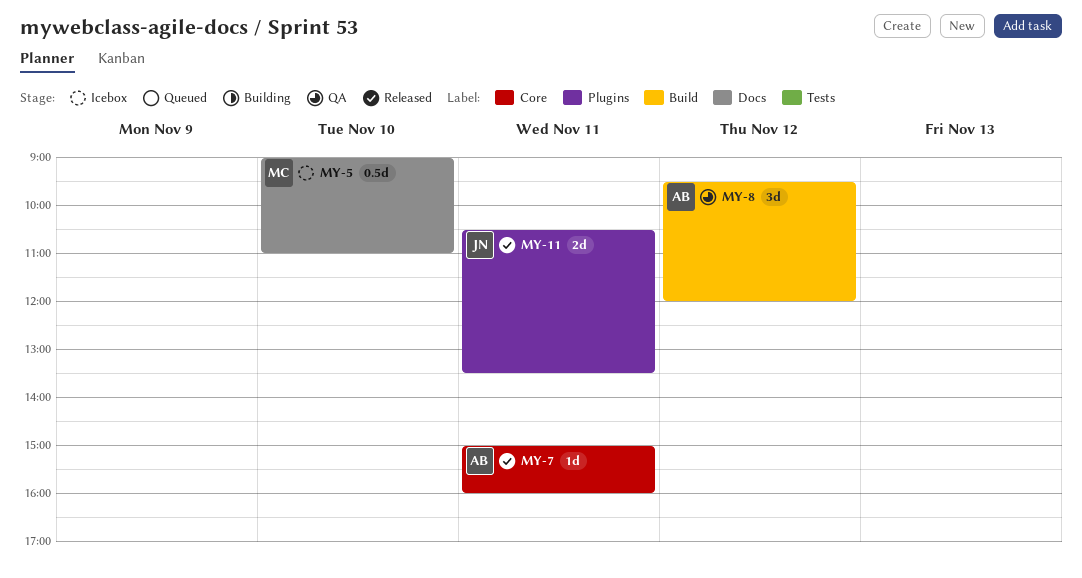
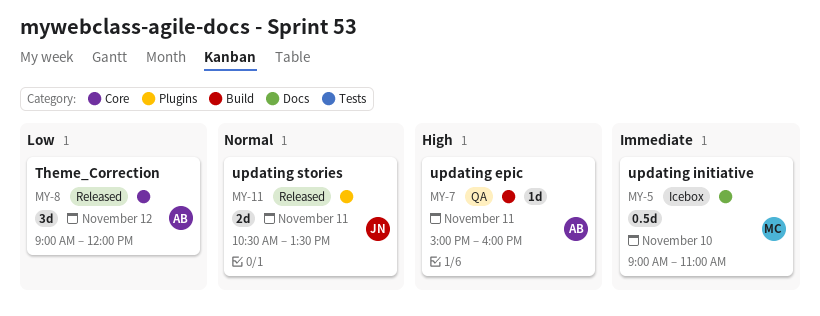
MY-7, status: Released -> QA
MY-7, label: Core -> Build
MY-8, status: QA -> Released
MY-8, label: Build -> Core
MY-8, begins: 09:30 -> 09:00

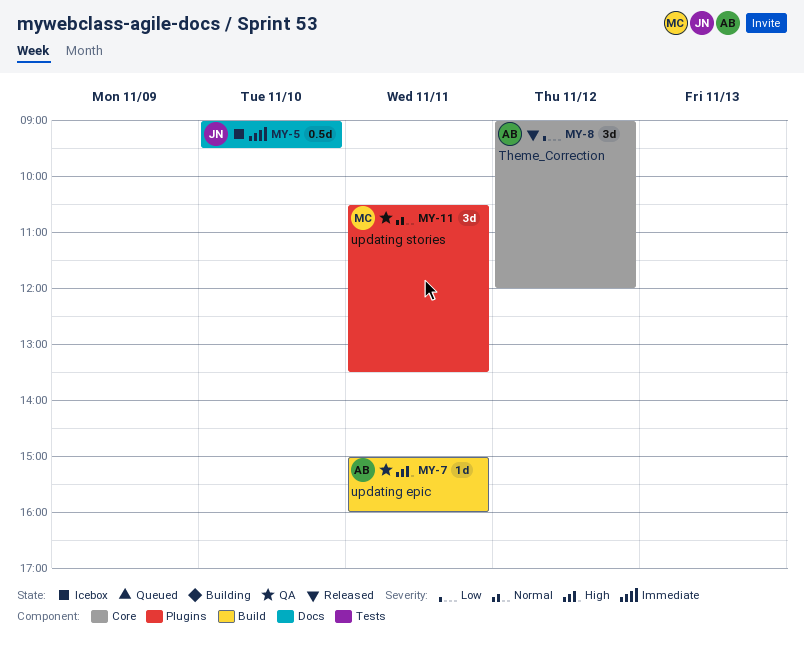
MY-5, owner: MC -> JN
MY-5, ends: 11:00 -> 09:30
MY-11, status: Released -> QA
MY-11, owner: JN -> MC
MY-11, estimate: 2d -> 3d

